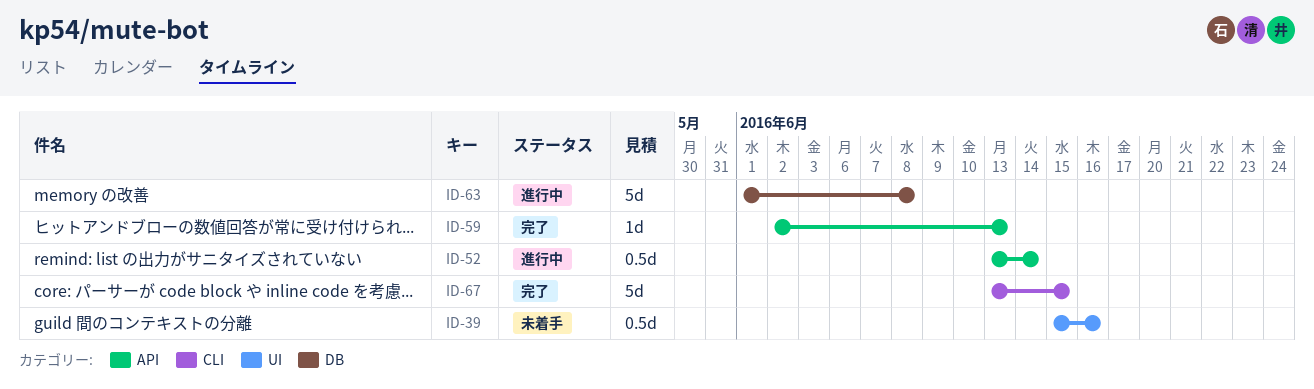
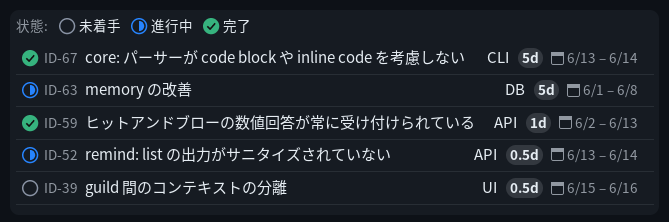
ID-67, due: Jun 15 -> Jun 14

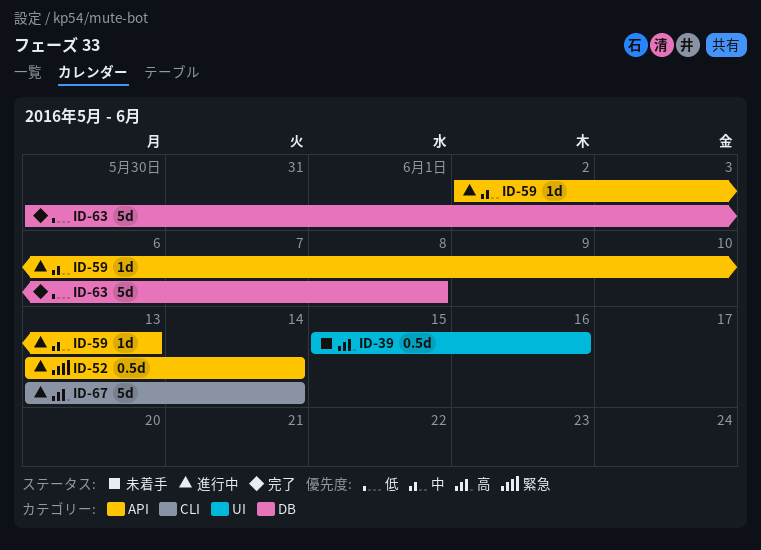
ID-59, status: 完了 -> 進行中
ID-63, status: 進行中 -> 完了
ID-63, start: Jun 1 -> May 30
ID-67, status: 完了 -> 進行中

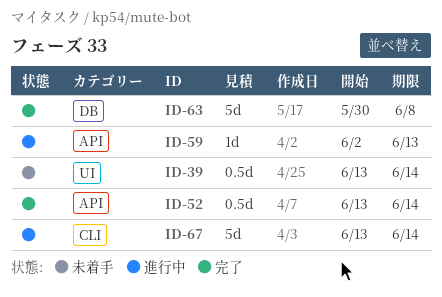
ID-39, start: Jun 15 -> Jun 13
ID-39, due: Jun 16 -> Jun 14
ID-52, status: 進行中 -> 完了

